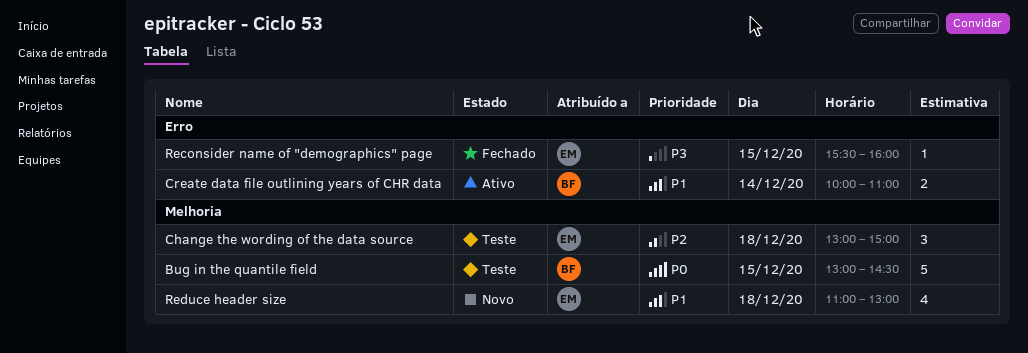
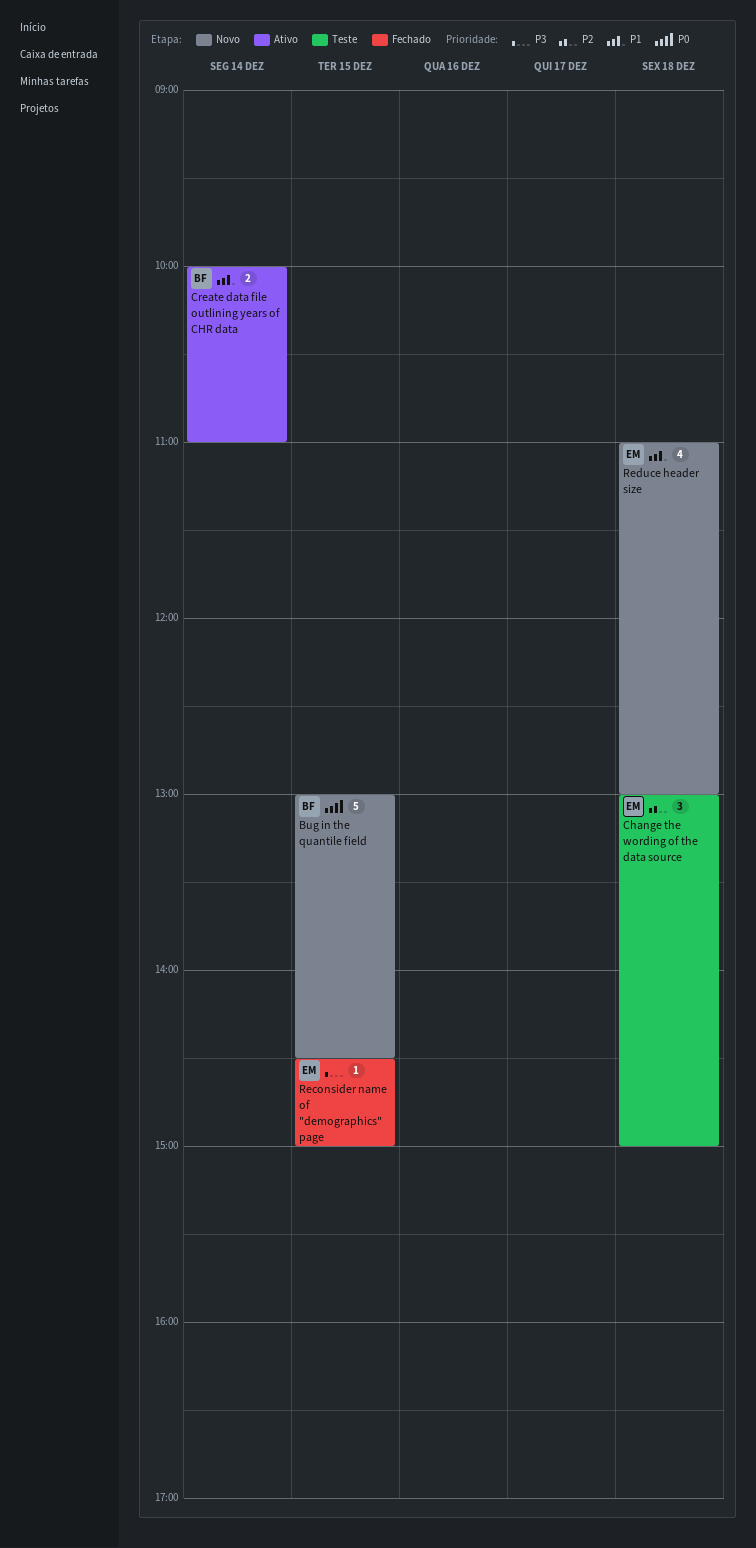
Bug in the quantile field, status: Teste -> Novo
Reconsider name of "demographics" page, begins: 15:30 -> 14:30
Reconsider name of "demographics" page, ends: 16:00 -> 15:00

